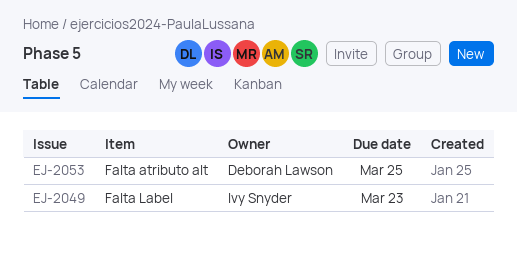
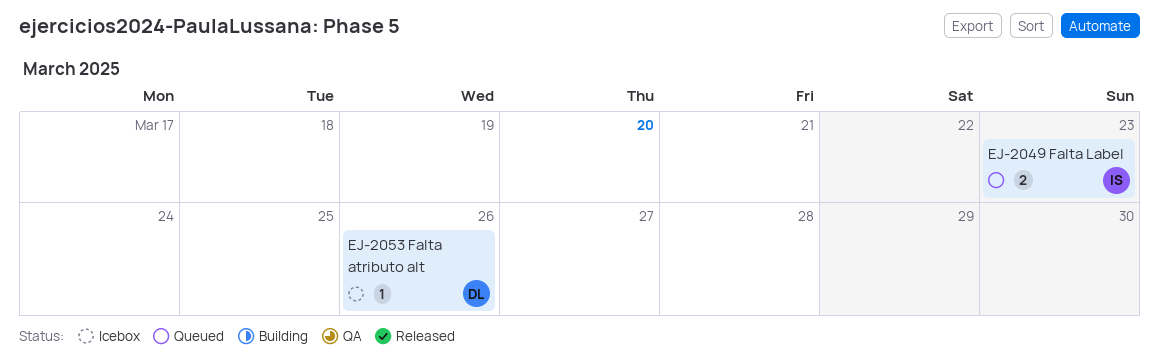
EJ-2053, due: Mar 25 -> Mar 26

